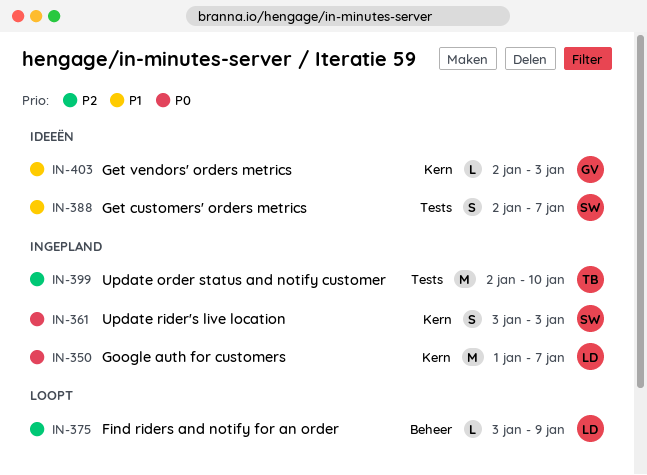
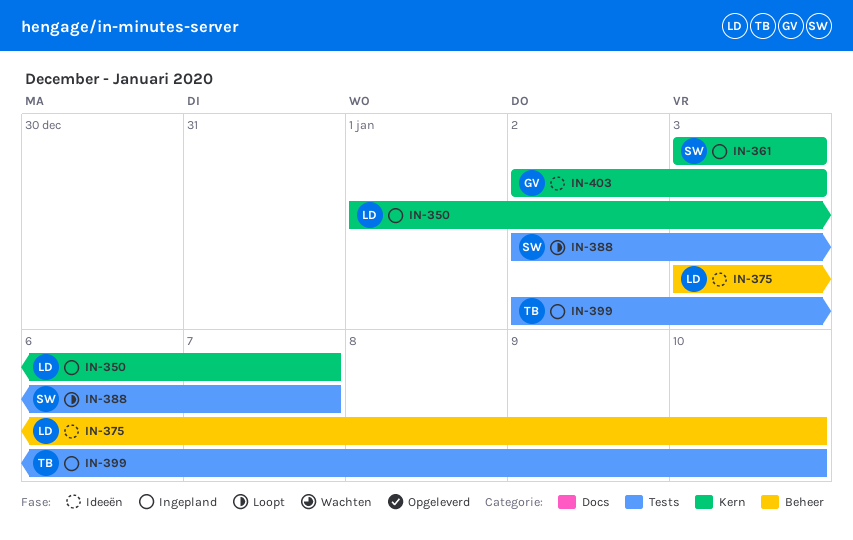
IN-375, status: Loopt -> Ideeën
IN-375, due: Jan 9 -> Jan 10
IN-388, status: Ideeën -> Loopt

